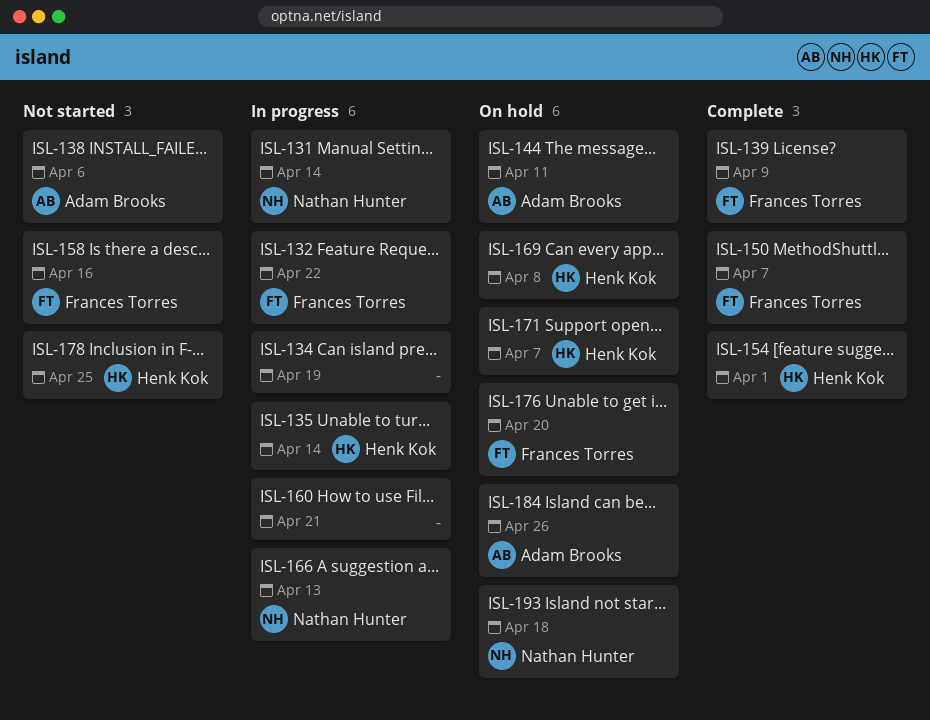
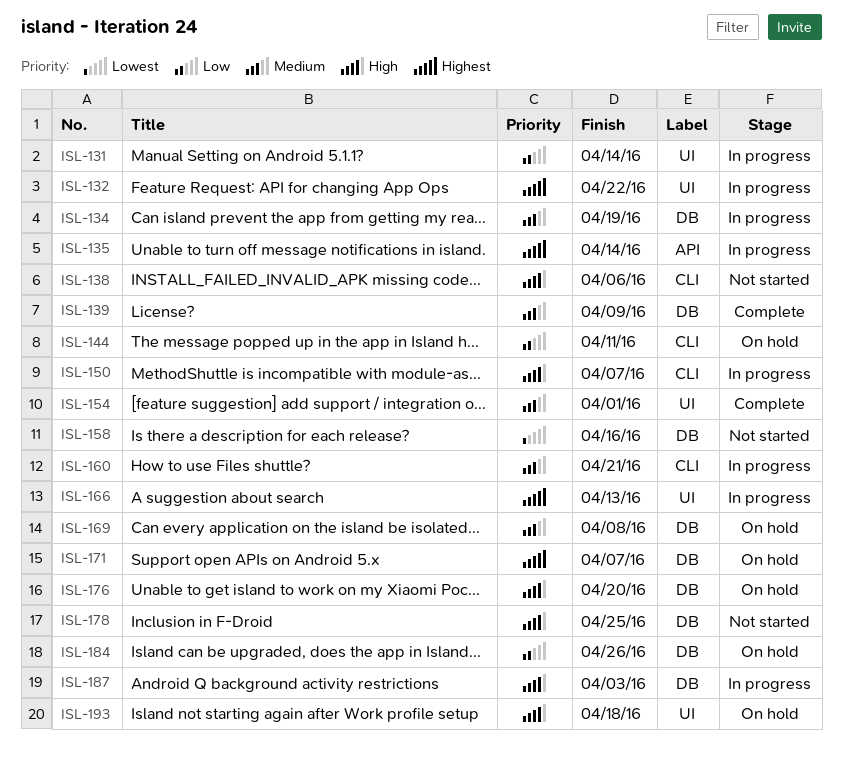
ISL-150, status: Complete -> In progress
ISL-187: none -> present

